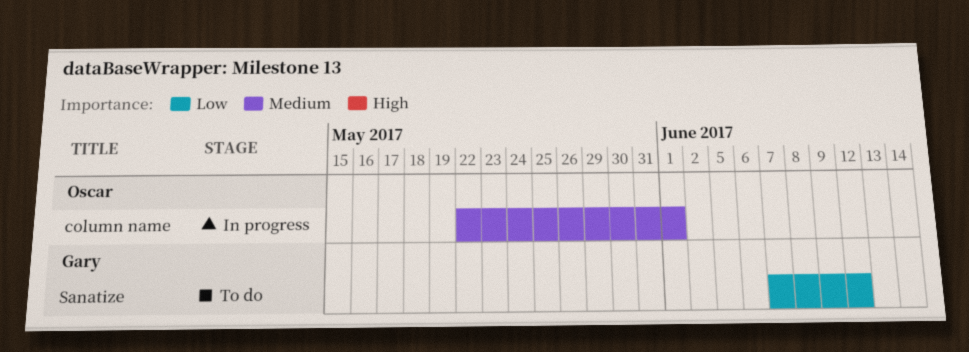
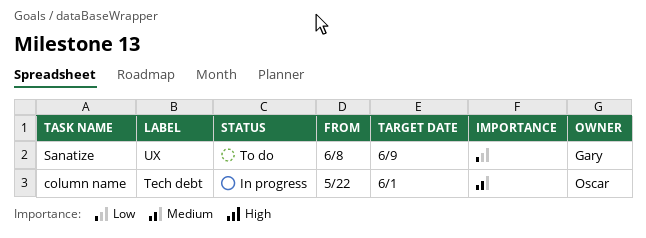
Sanatize, start: Jun 7 -> Jun 8
Sanatize, due: Jun 12 -> Jun 9

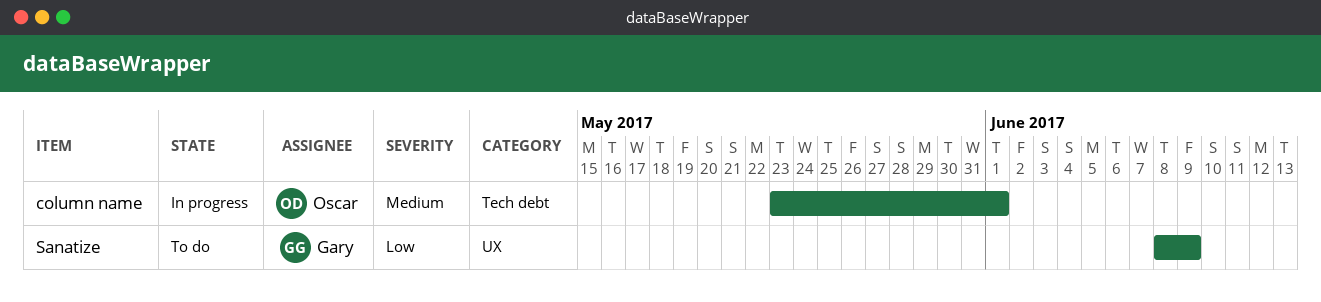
column name, start: May 22 -> May 23

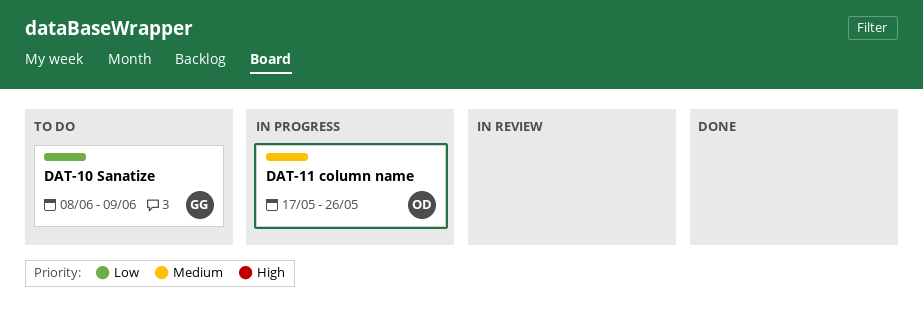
column name, start: May 23 -> May 17
column name, due: Jun 1 -> May 26

